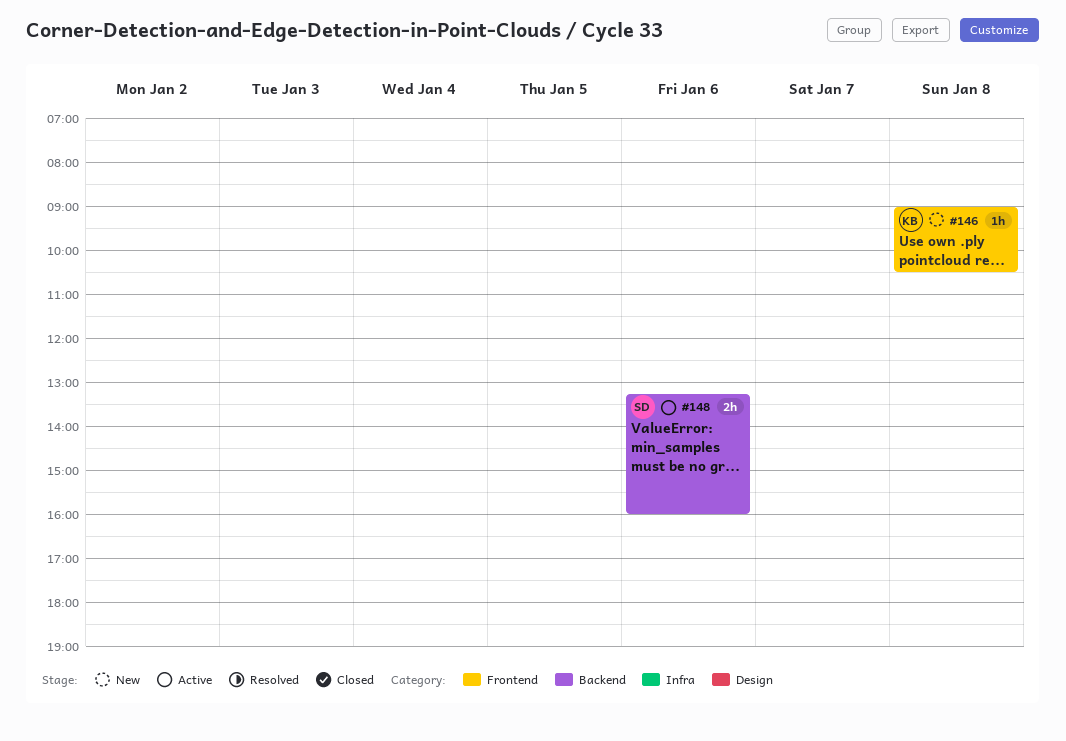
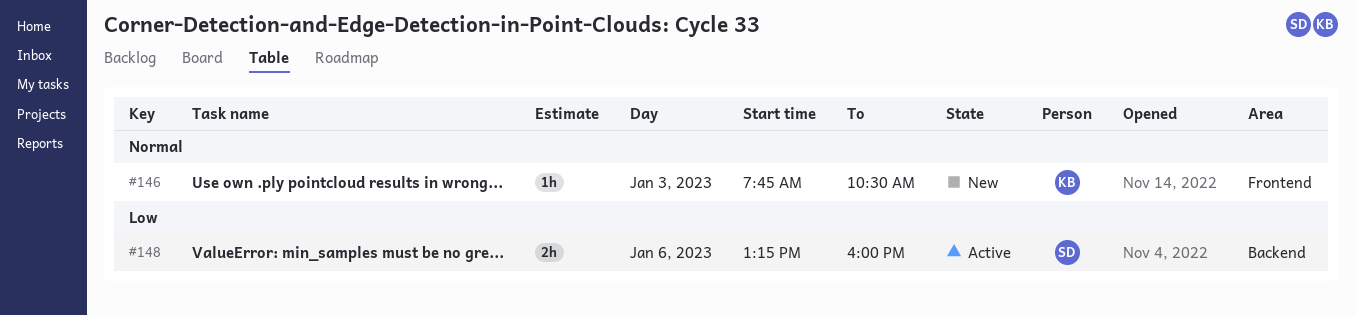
#146, day: Jan 8 -> Jan 3
#146, begins: 09:00 -> 07:45

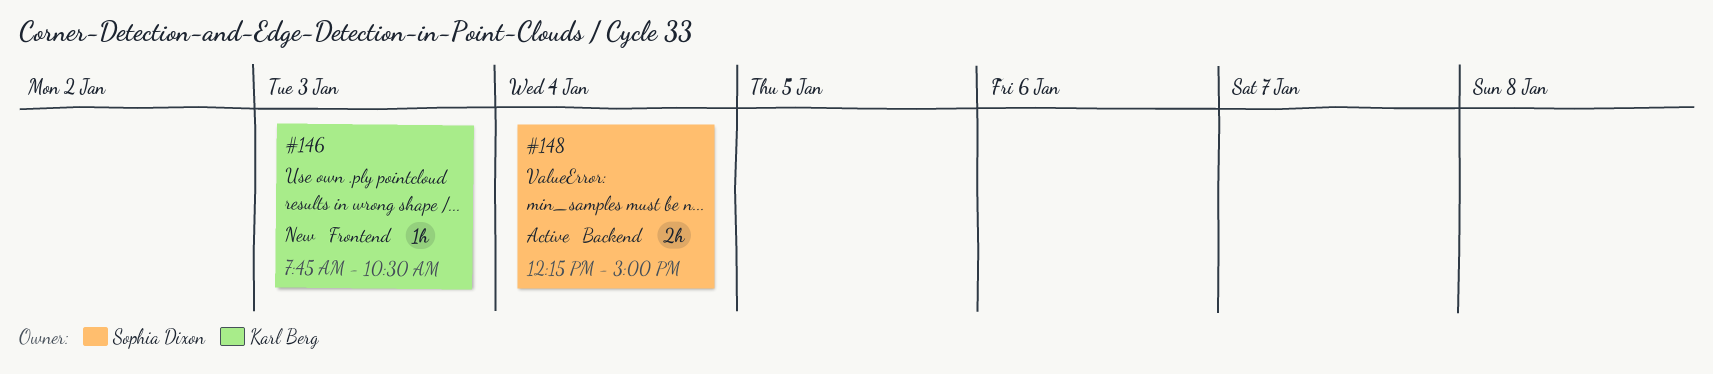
#148, day: Jan 6 -> Jan 4
#148, begins: 13:15 -> 12:15
#148, ends: 16:00 -> 15:00

